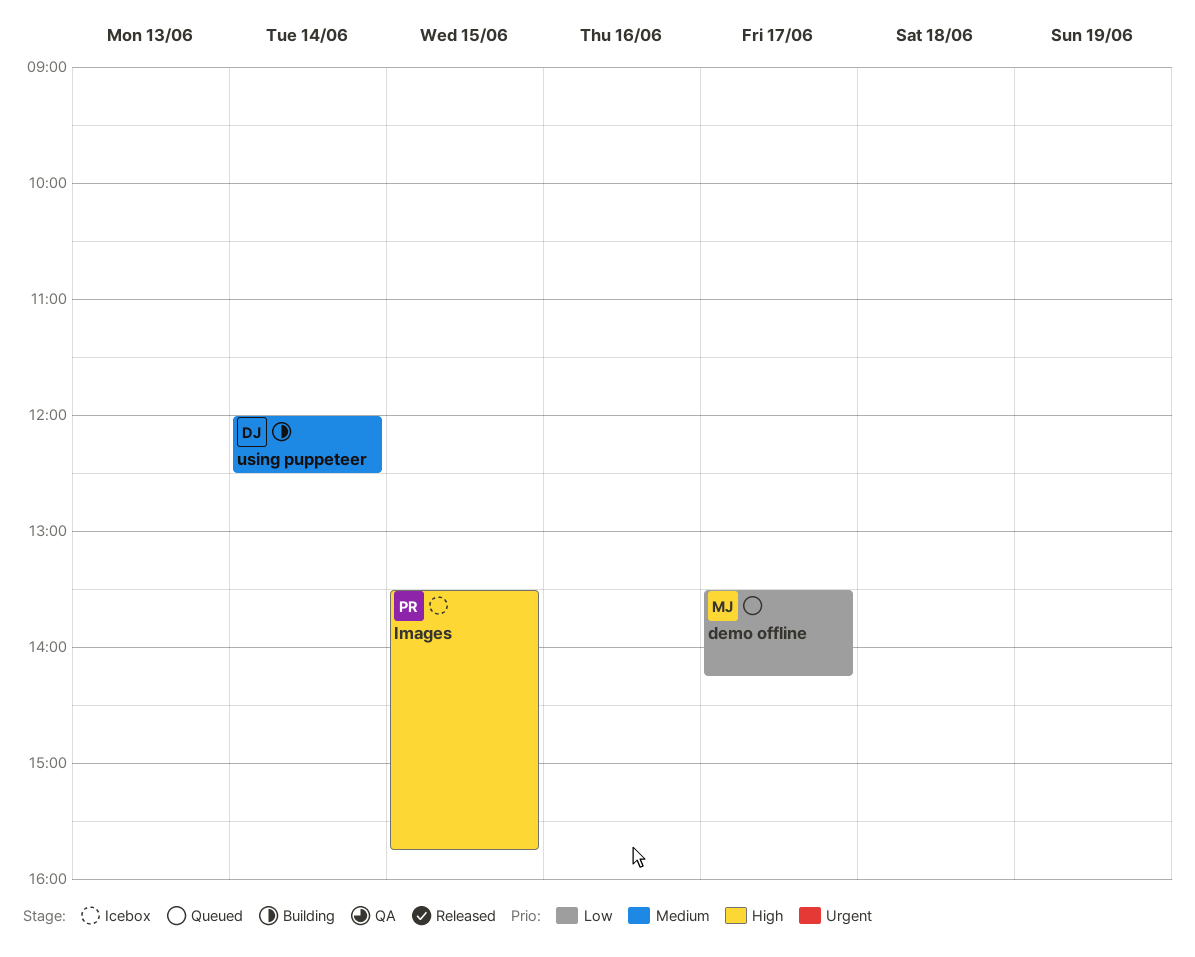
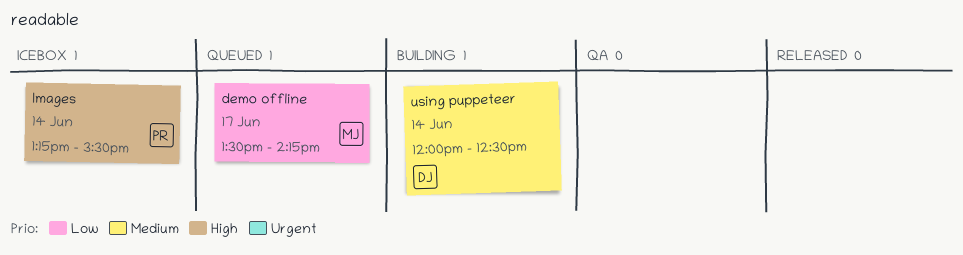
Images, day: Jun 15 -> Jun 14
Images, begins: 13:30 -> 13:15
Images, ends: 15:45 -> 15:30

